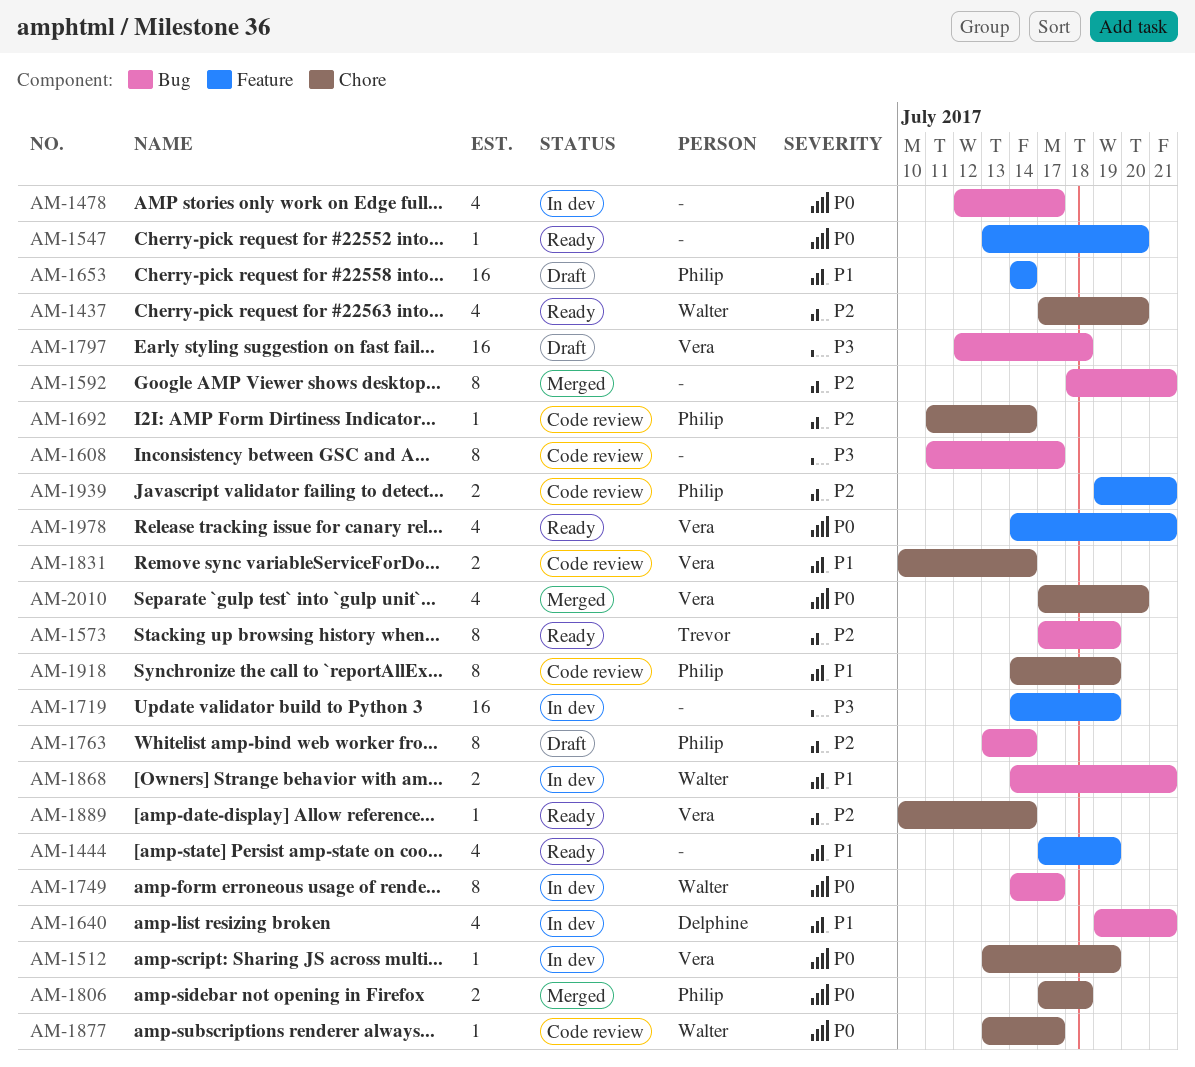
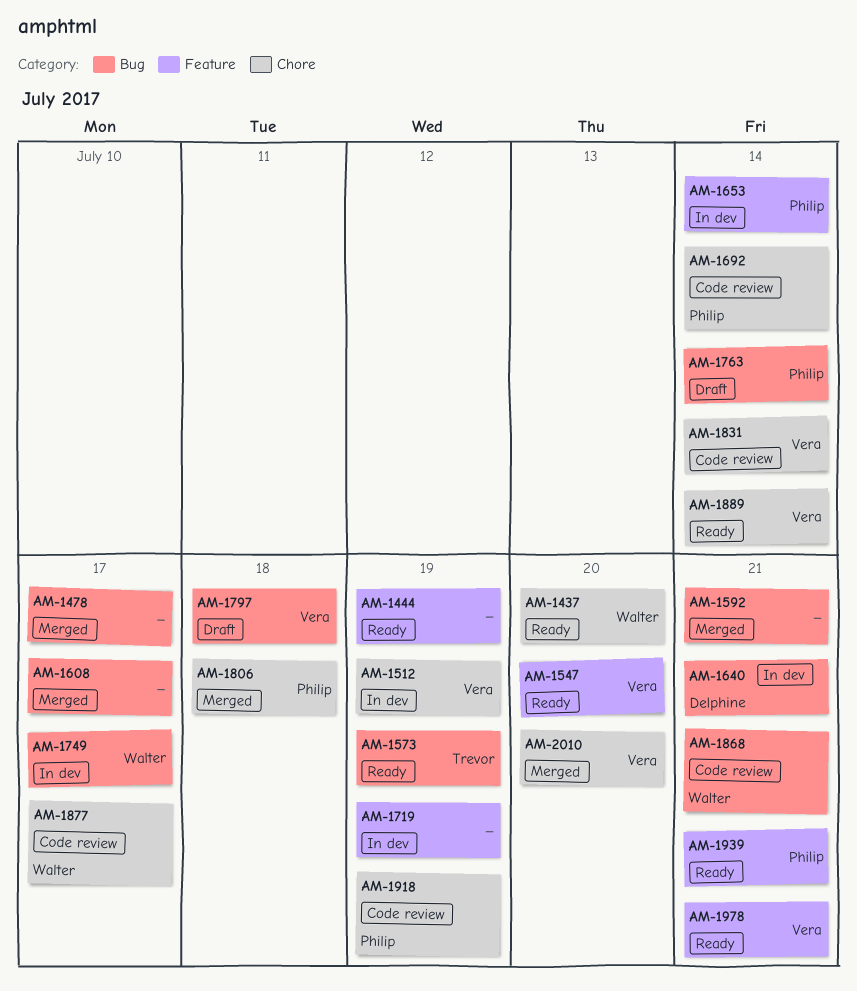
AM-1478, status: In dev -> Merged
AM-1547, owner: none -> Vera
AM-1608, status: Code review -> Merged
AM-1653, status: Draft -> In dev
AM-1868, status: In dev -> Code review
AM-1939, status: Code review -> Ready

